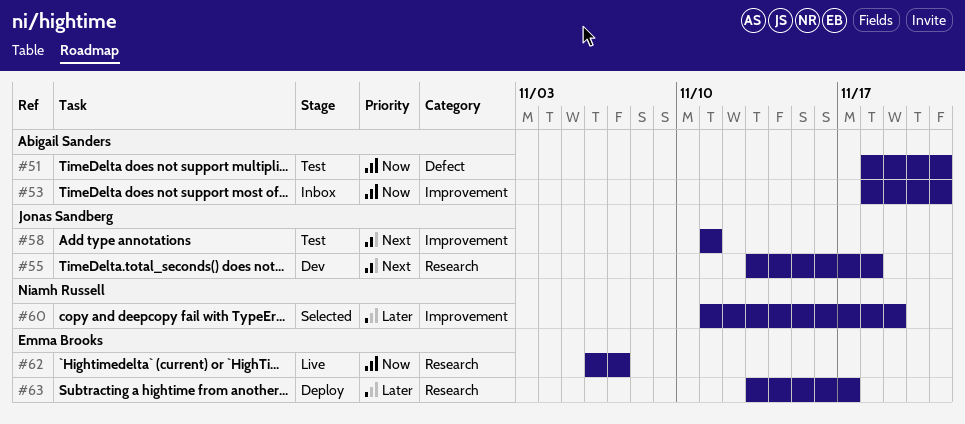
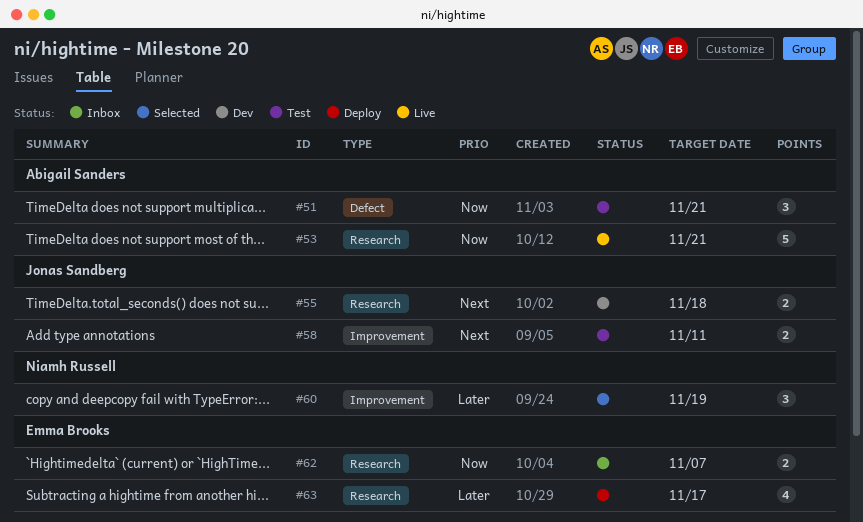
#53, status: Inbox -> Live
#53, label: Improvement -> Research
#62, status: Live -> Inbox

